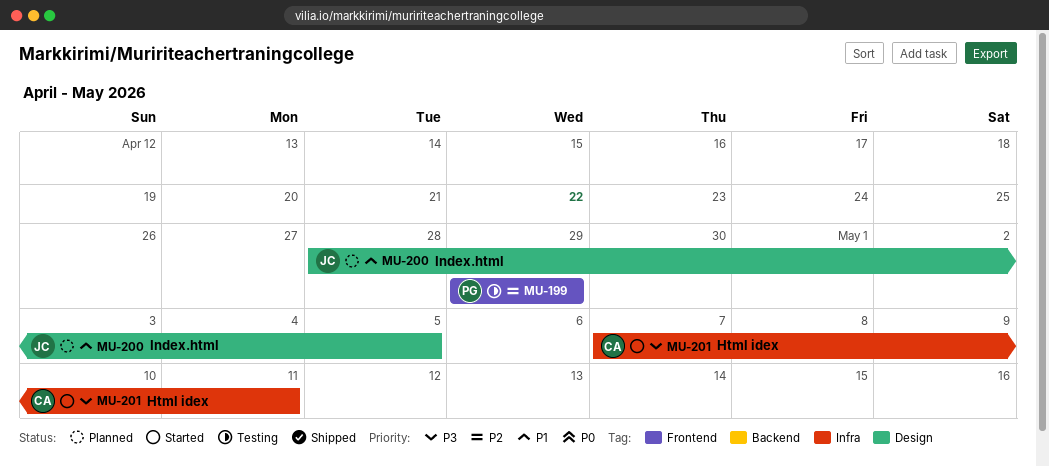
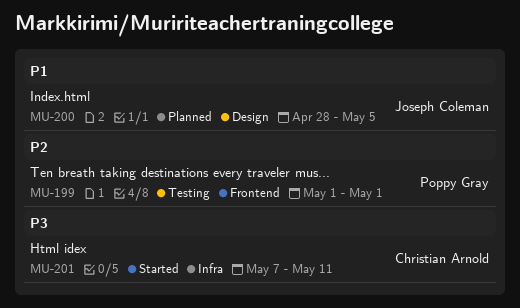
MU-199, start: Apr 29 -> May 1
MU-199, due: Apr 29 -> May 1

